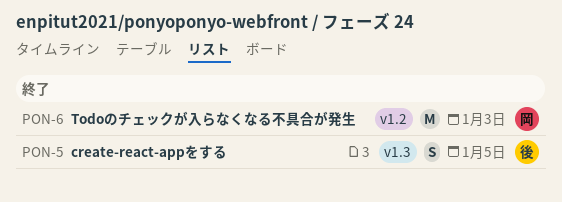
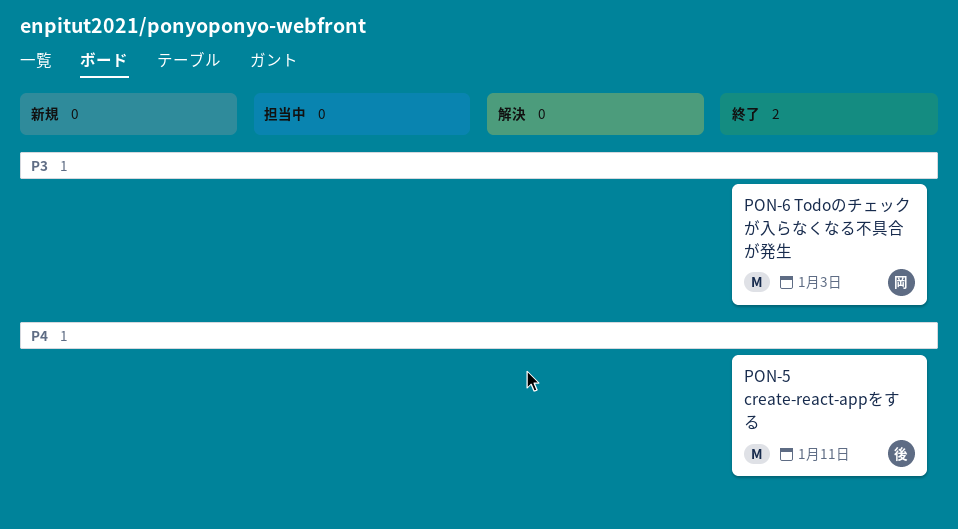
PON-5, estimate: S -> M
PON-5, due: Jan 5 -> Jan 11

